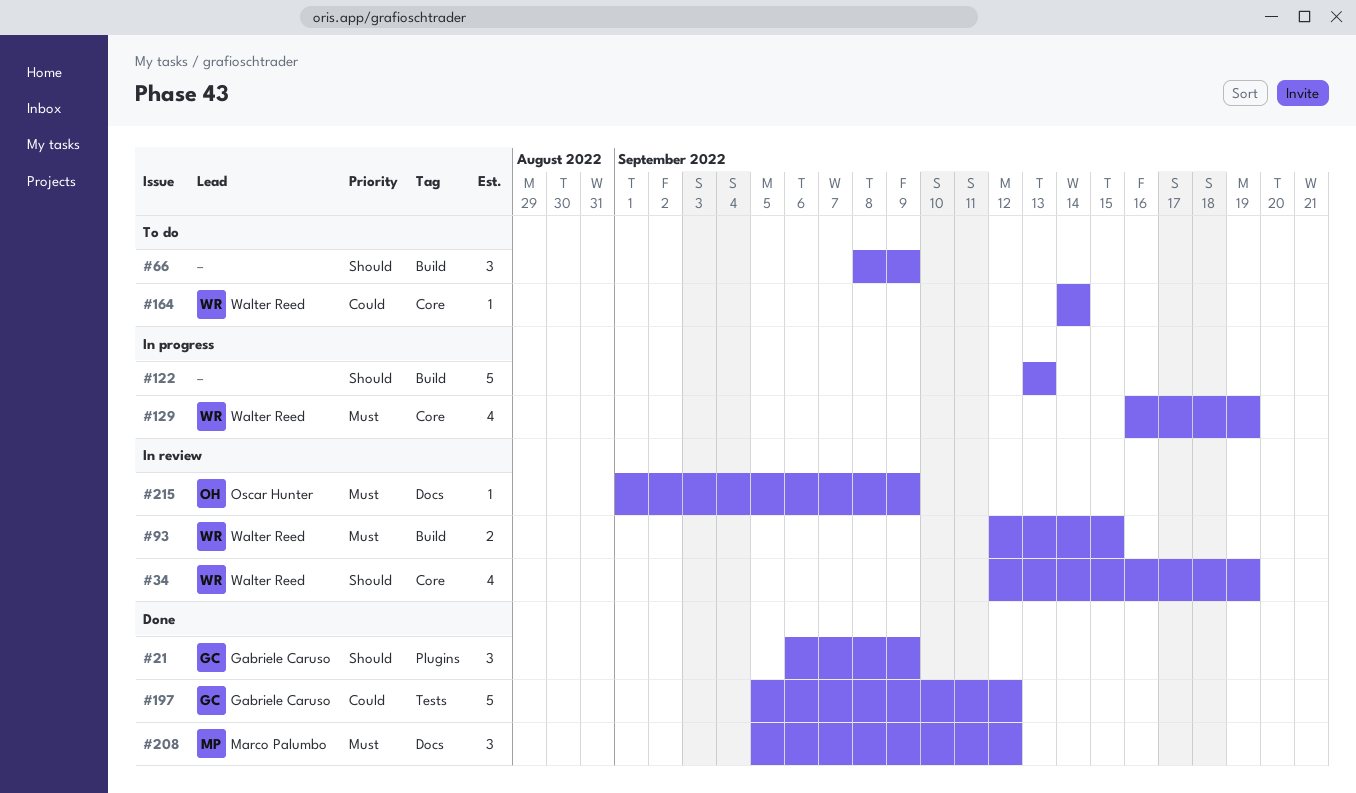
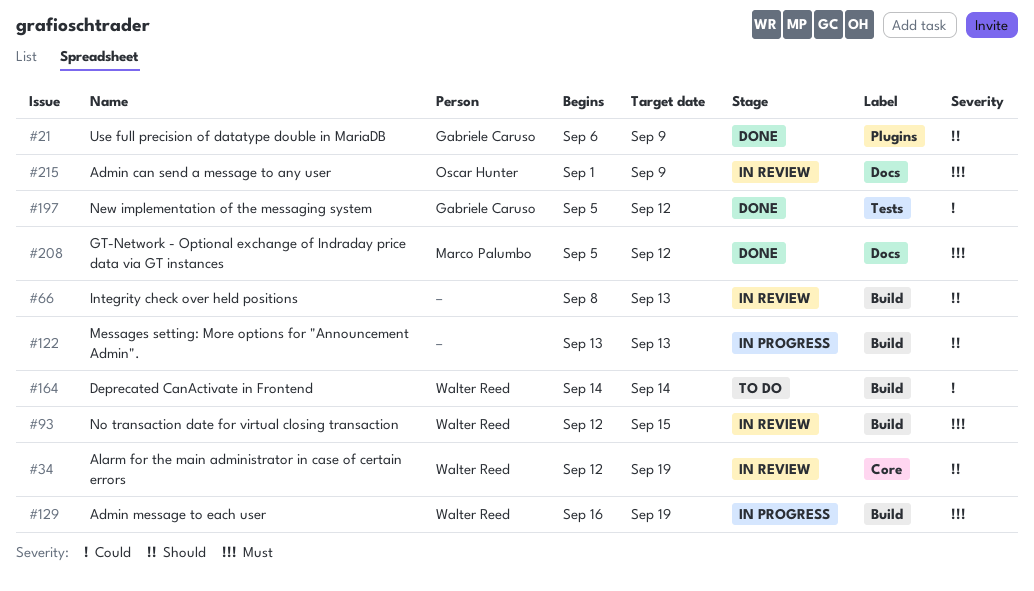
#66, status: To do -> In review
#66, due: Sep 9 -> Sep 13
#129, label: Core -> Build
#164, label: Core -> Build

